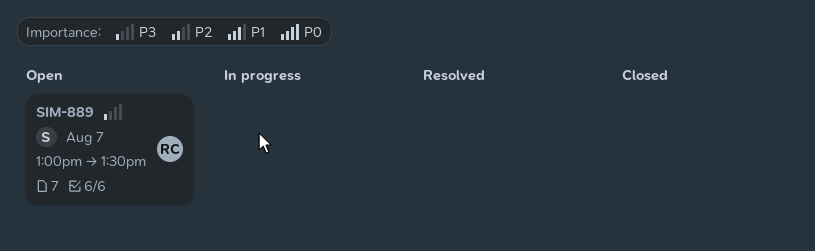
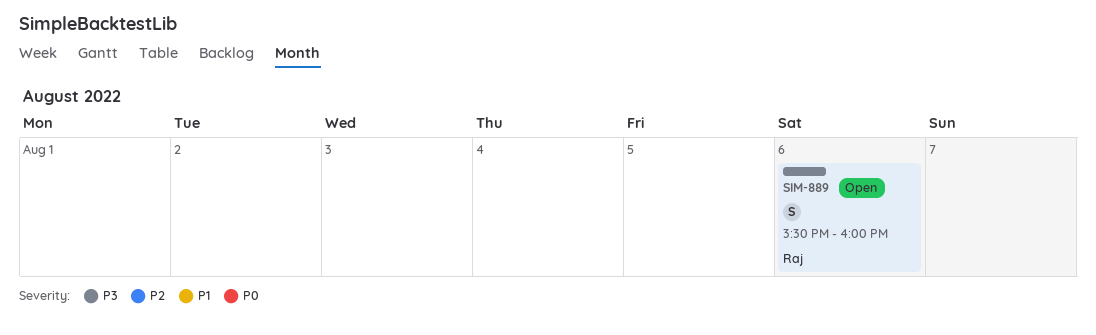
SIM-889, day: Aug 7 -> Aug 6
SIM-889, begins: 13:00 -> 15:30
SIM-889, ends: 13:30 -> 16:00

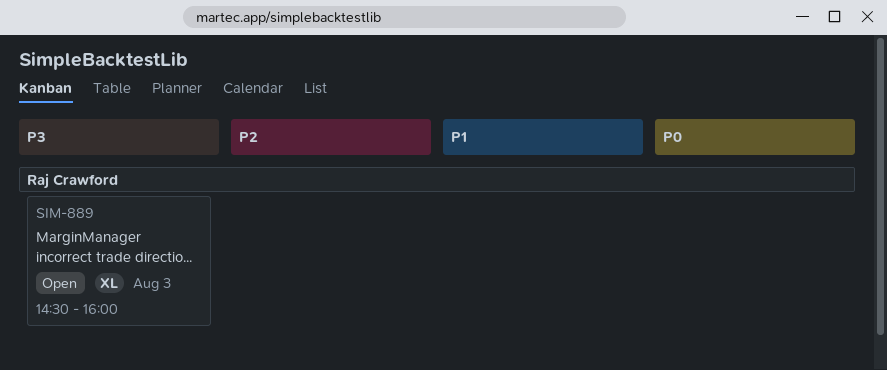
SIM-889, estimate: S -> XL
SIM-889, day: Aug 6 -> Aug 3
SIM-889, begins: 15:30 -> 14:30

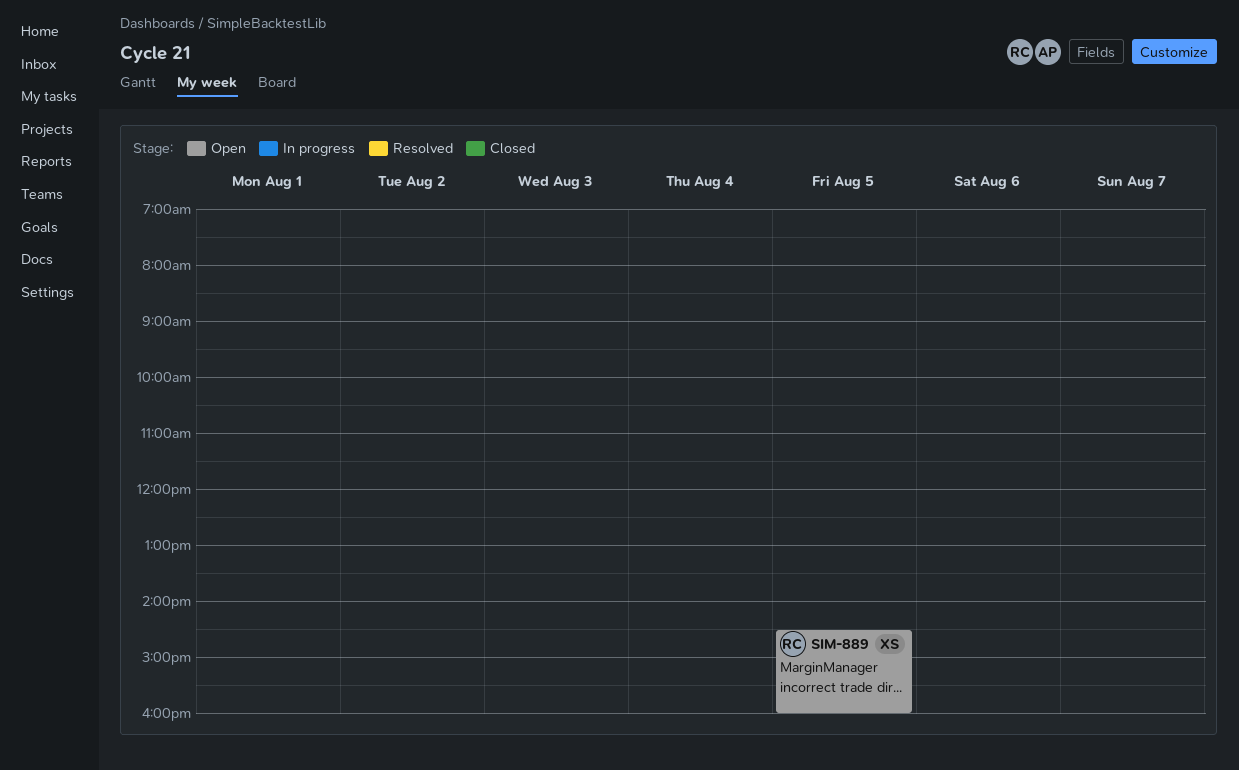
SIM-889, estimate: XL -> XS
SIM-889, day: Aug 3 -> Aug 5

